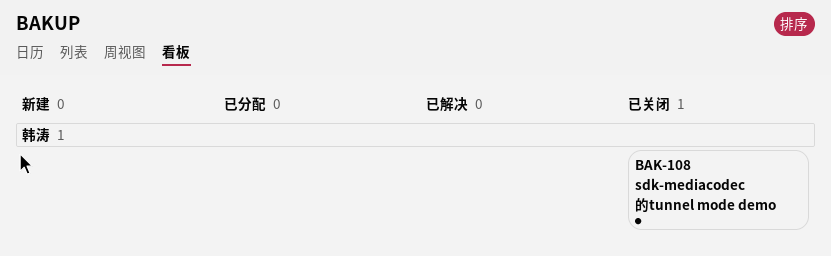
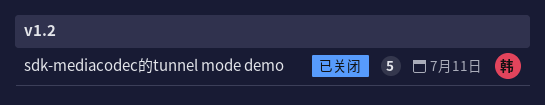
sdk-mediacodec的tunnel mode demo, estimate: 1 -> 5

